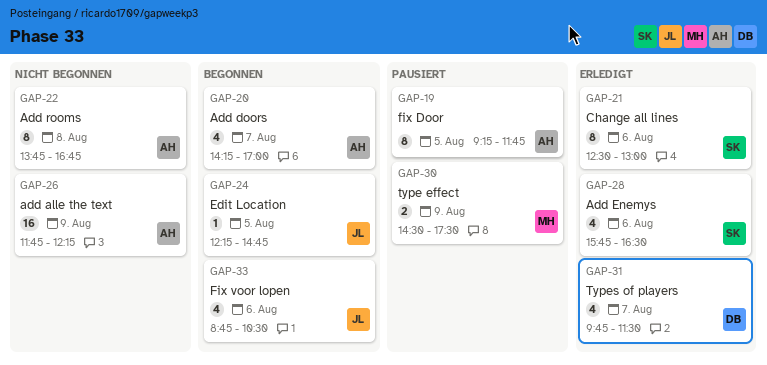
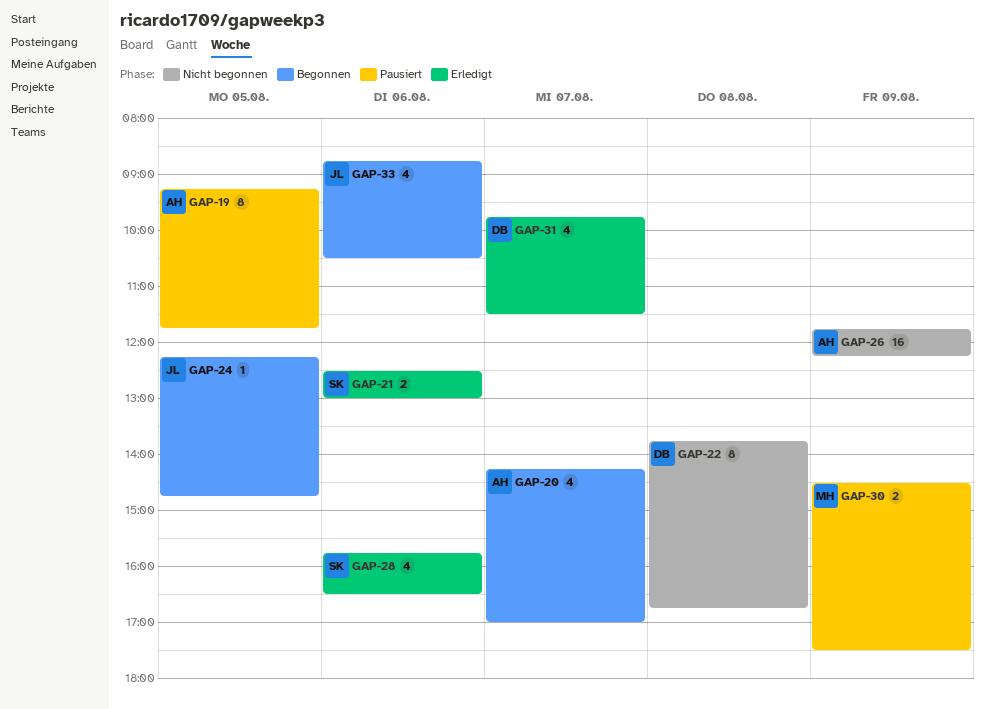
GAP-21, estimate: 8 -> 2
GAP-22, owner: AH -> DB

